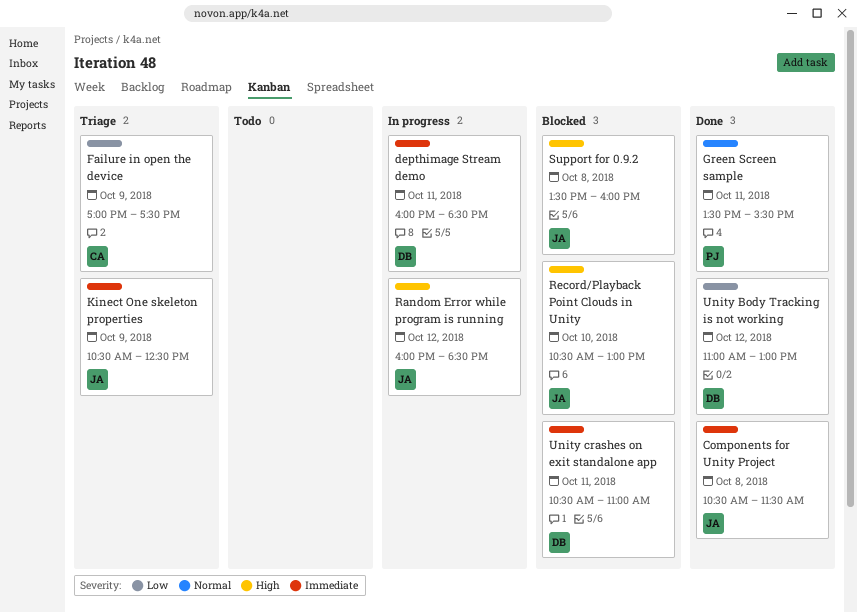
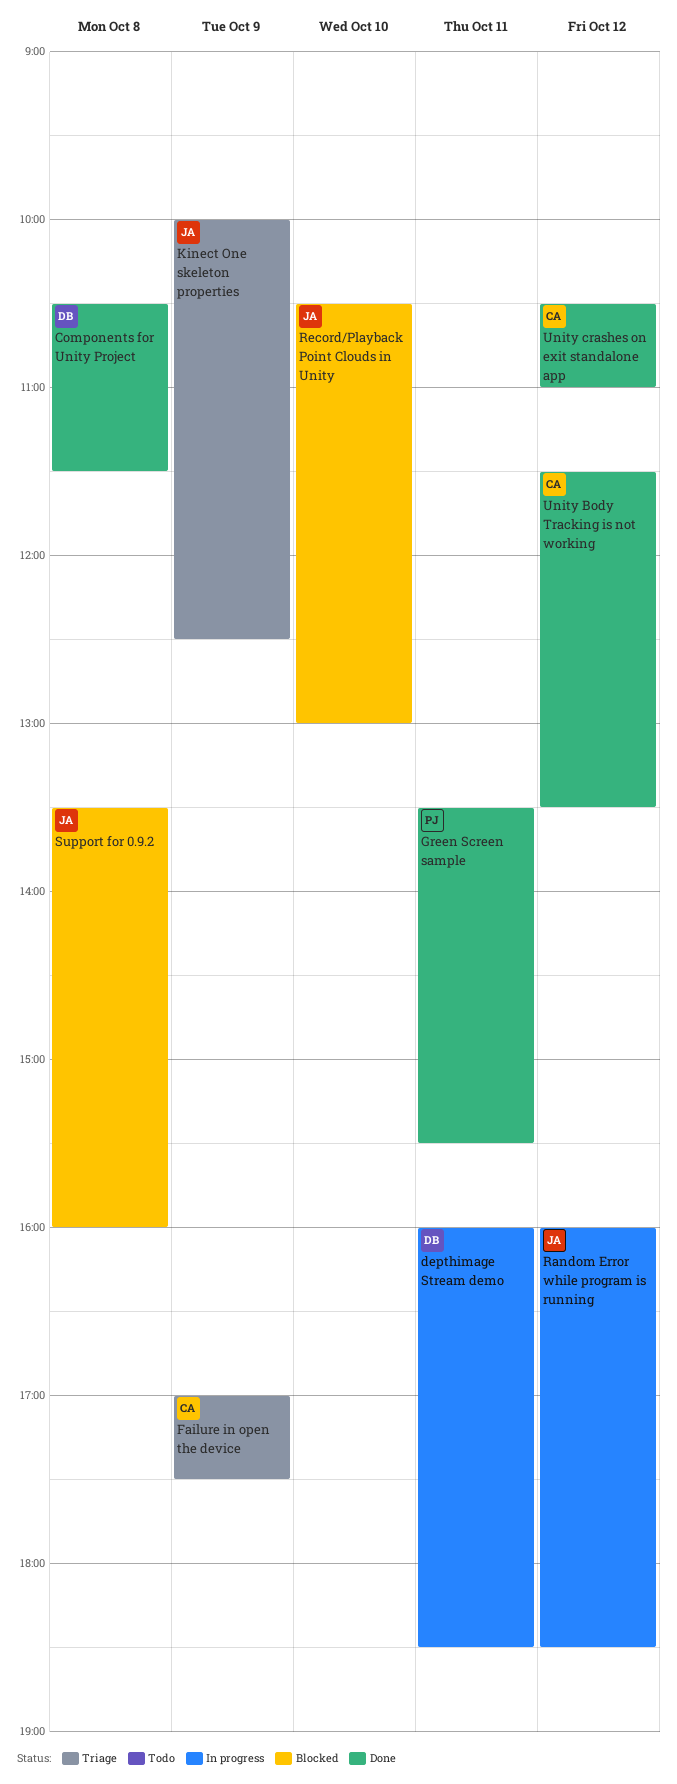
Components for Unity Project, owner: JA -> DB
Kinect One skeleton properties, begins: 10:30 -> 10:00
Unity Body Tracking is not working, owner: DB -> CA
Unity Body Tracking is not working, begins: 11:00 -> 11:30
Unity Body Tracking is not working, ends: 13:00 -> 13:30
Unity crashes on exit standalone app, status: Blocked -> Done
Unity crashes on exit standalone app, owner: DB -> CA
Unity crashes on exit standalone app, day: Oct 11 -> Oct 12

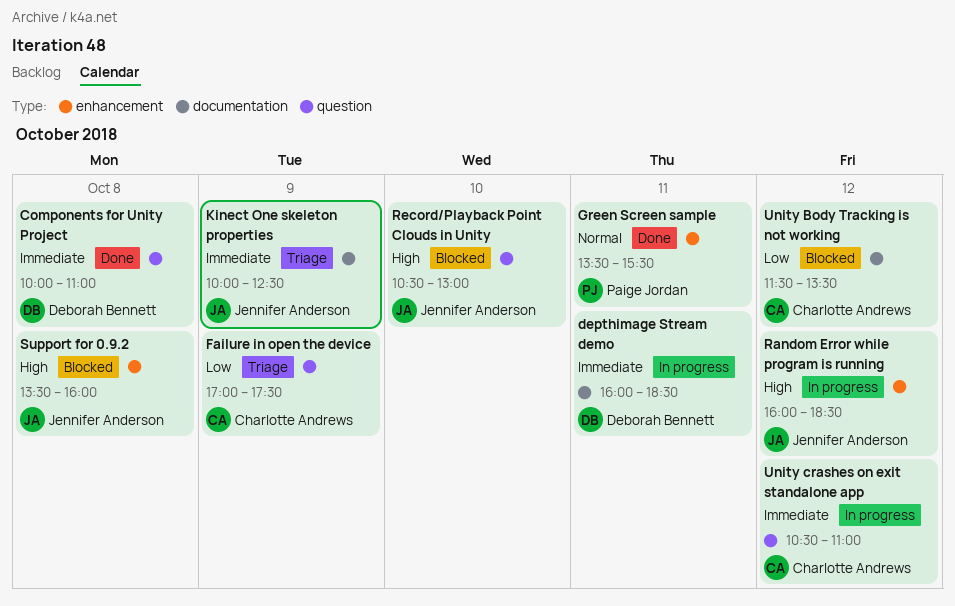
Components for Unity Project, begins: 10:30 -> 10:00
Components for Unity Project, ends: 11:30 -> 11:00
Unity Body Tracking is not working, status: Done -> Blocked
Unity crashes on exit standalone app, status: Done -> In progress

